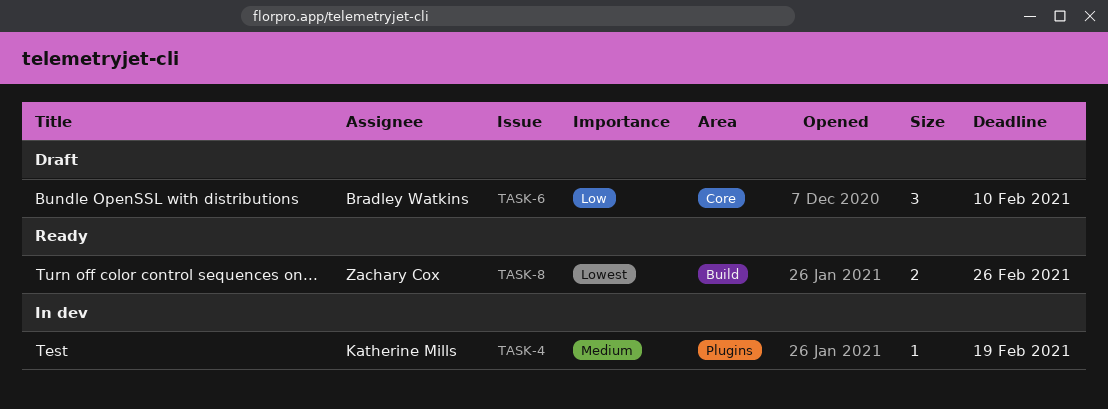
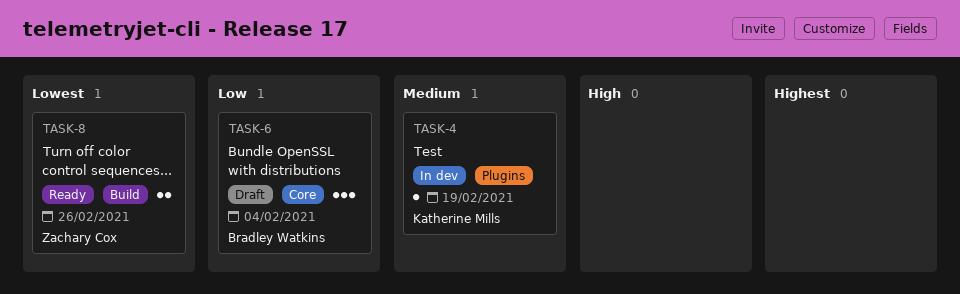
TASK-6, due: Feb 10 -> Feb 4

